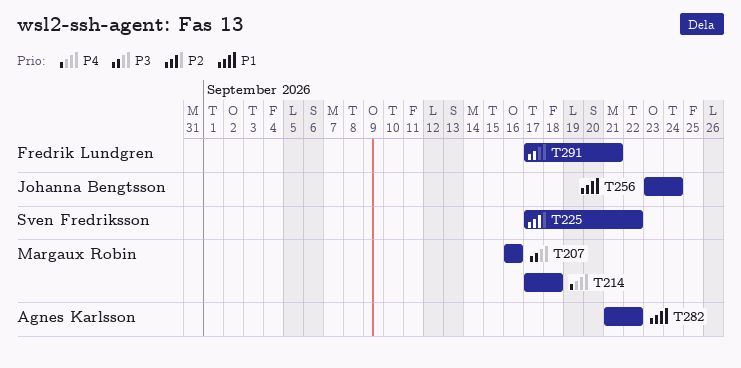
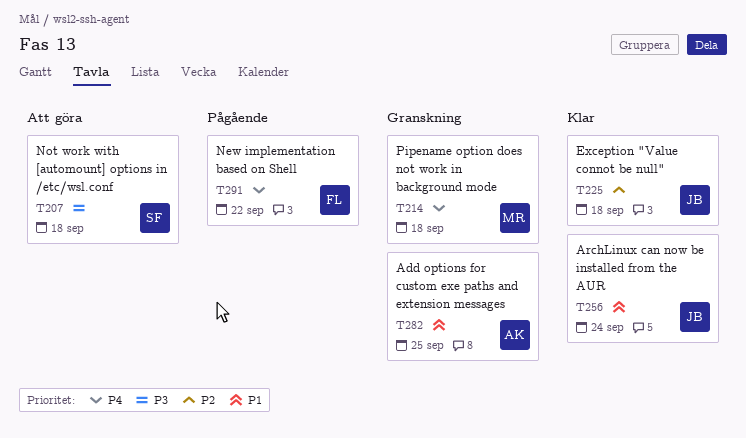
T207, owner: Margaux Robin -> Sven Fredriksson
T207, due: Sep 16 -> Sep 18
T225, owner: Sven Fredriksson -> Johanna Bengtsson
T225, due: Sep 22 -> Sep 18
T282, due: Sep 22 -> Sep 25
T291, priority: P3 -> P4
T291, due: Sep 21 -> Sep 22

